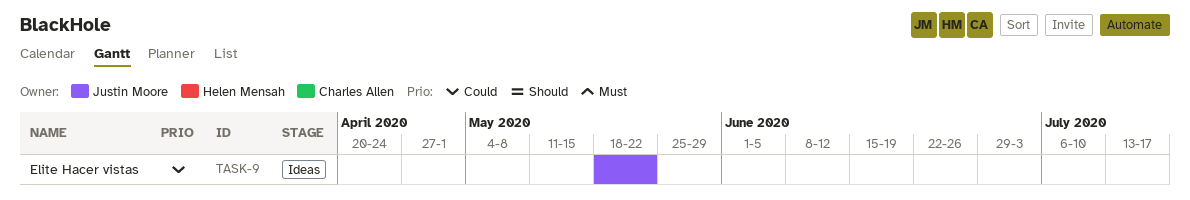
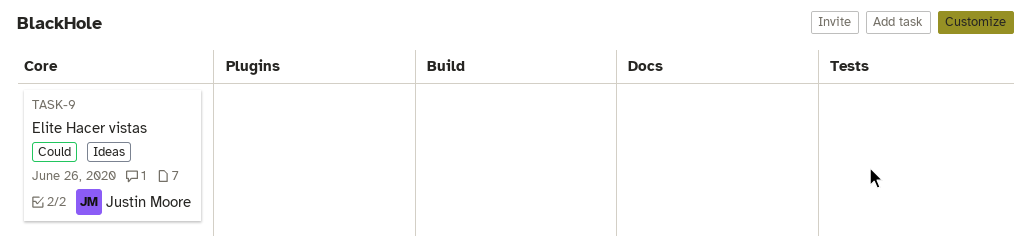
TASK-9, due: May 22 -> Jun 26

